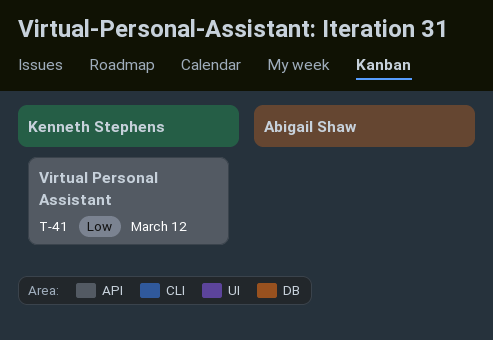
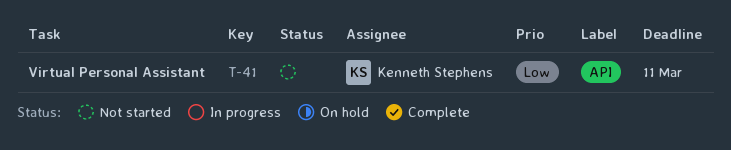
T-41, due: Mar 12 -> Mar 11

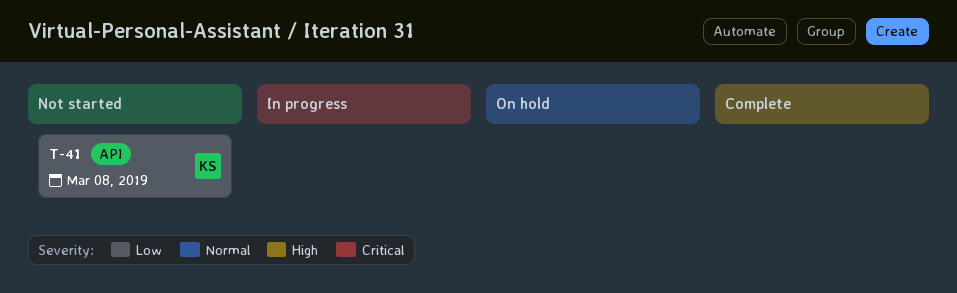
T-41, due: Mar 11 -> Mar 8

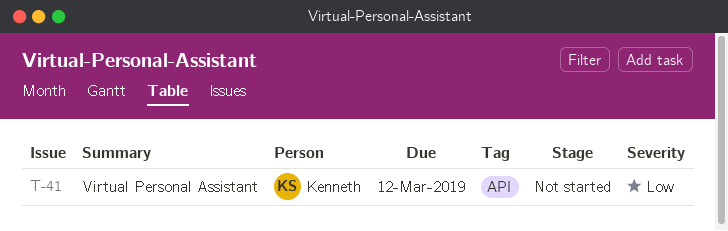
T-41, due: Mar 8 -> Mar 12

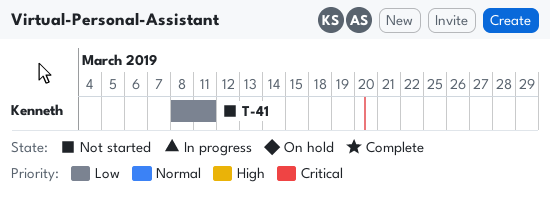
T-41, due: Mar 12 -> Mar 11

